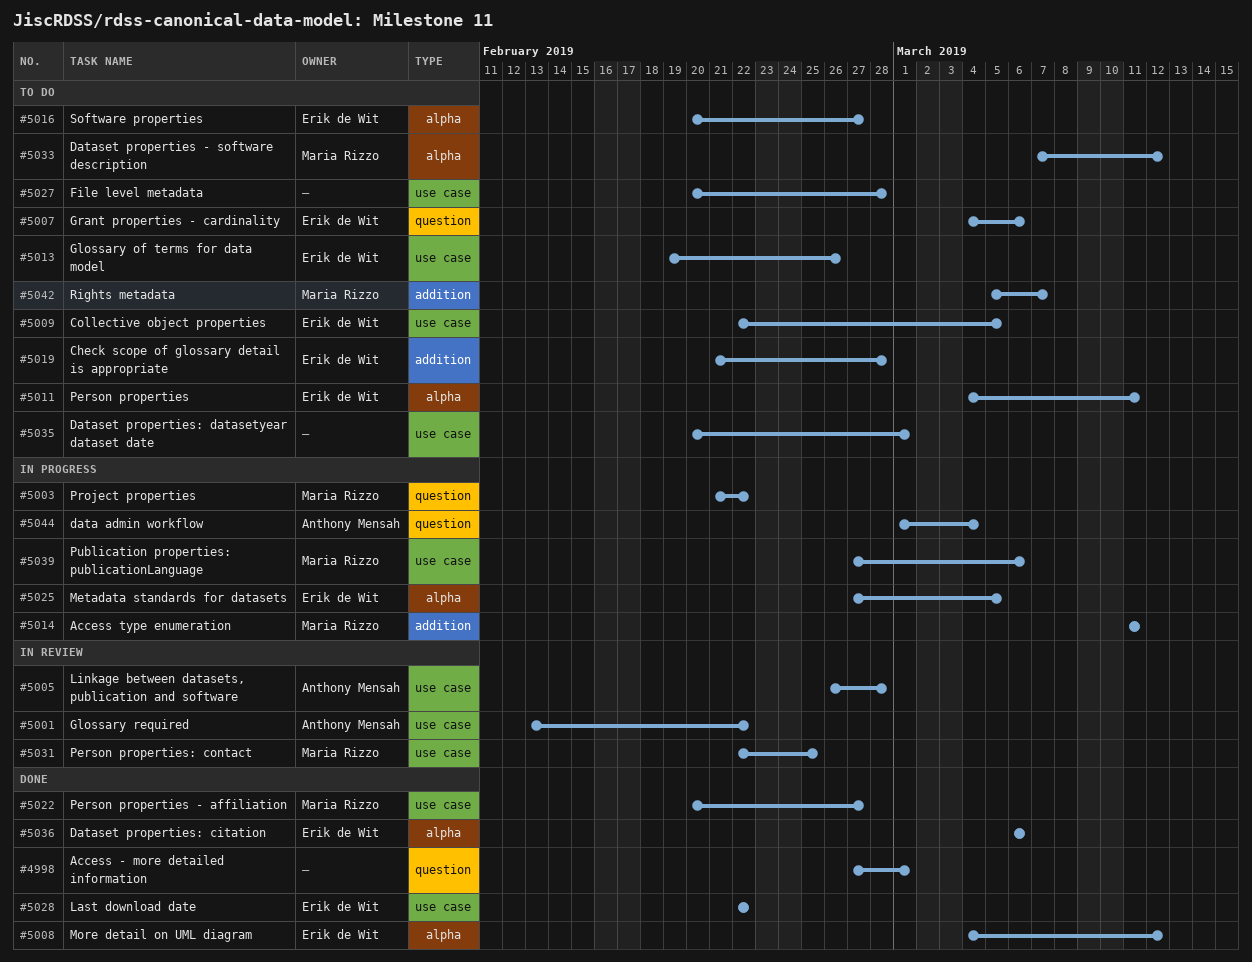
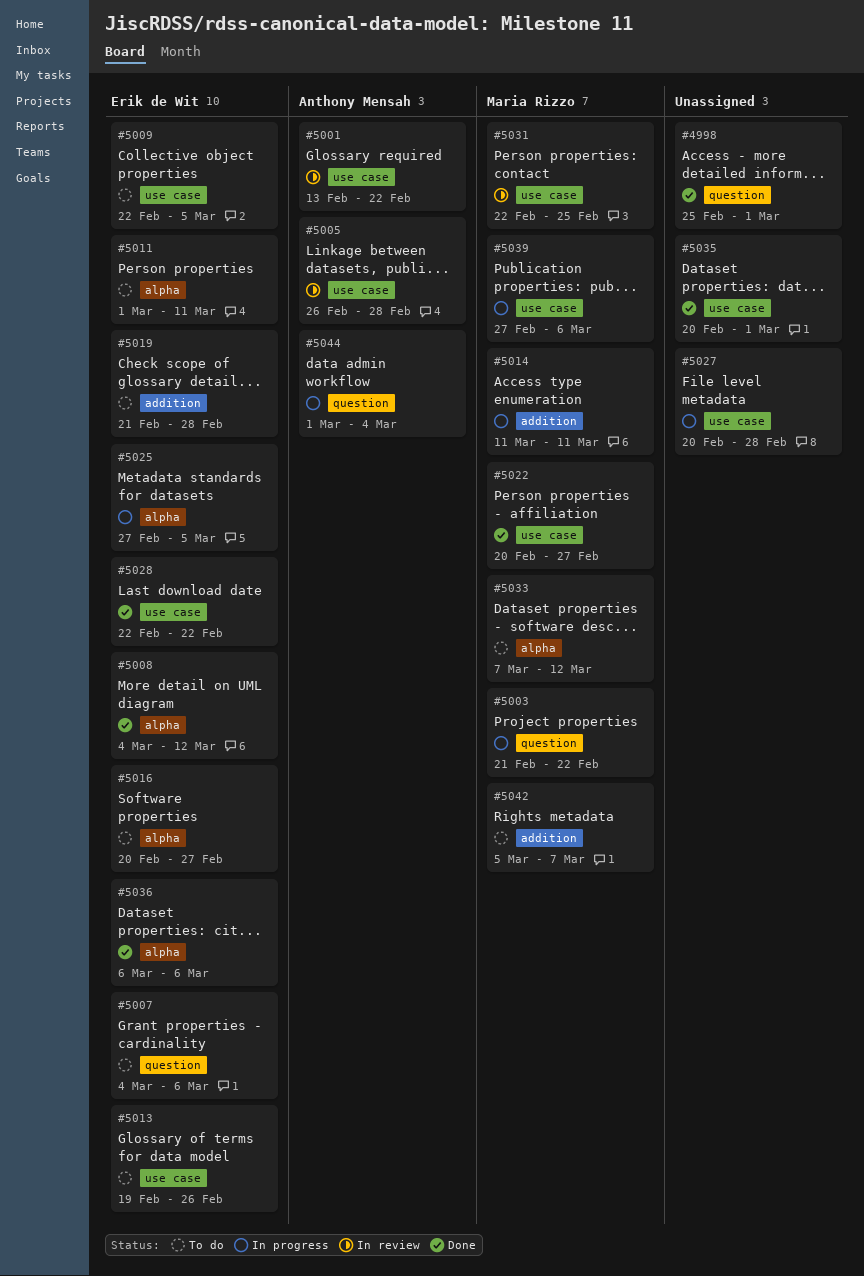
#4998, start: Feb 27 -> Feb 25
#5011, start: Mar 4 -> Mar 1
#5027, status: To do -> In progress
#5035, status: To do -> Done

